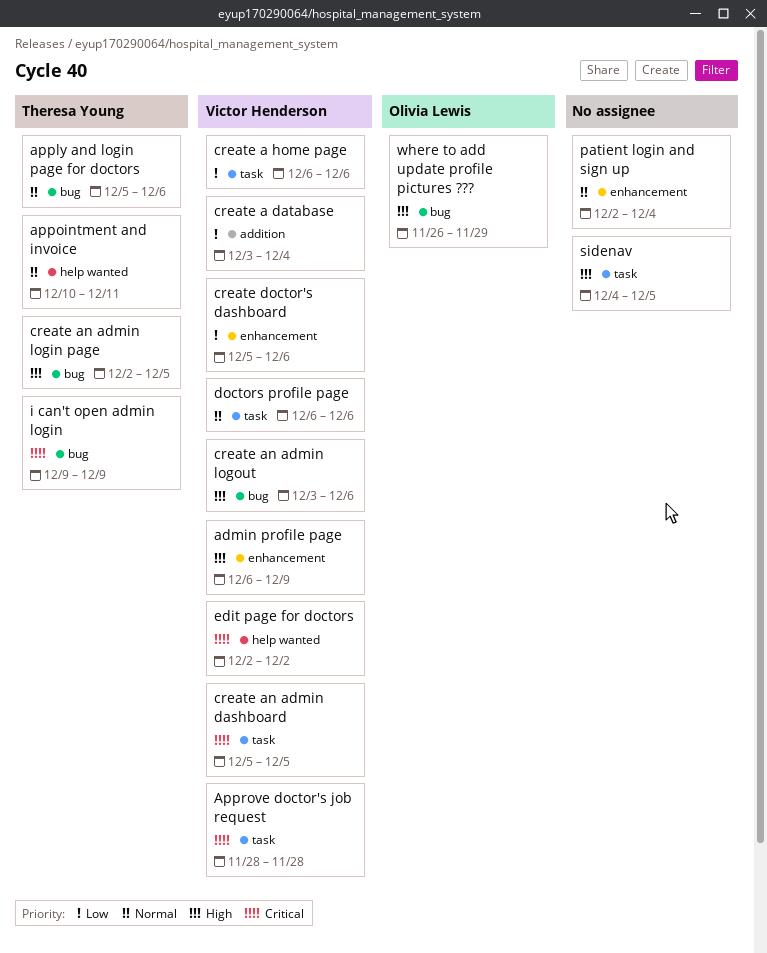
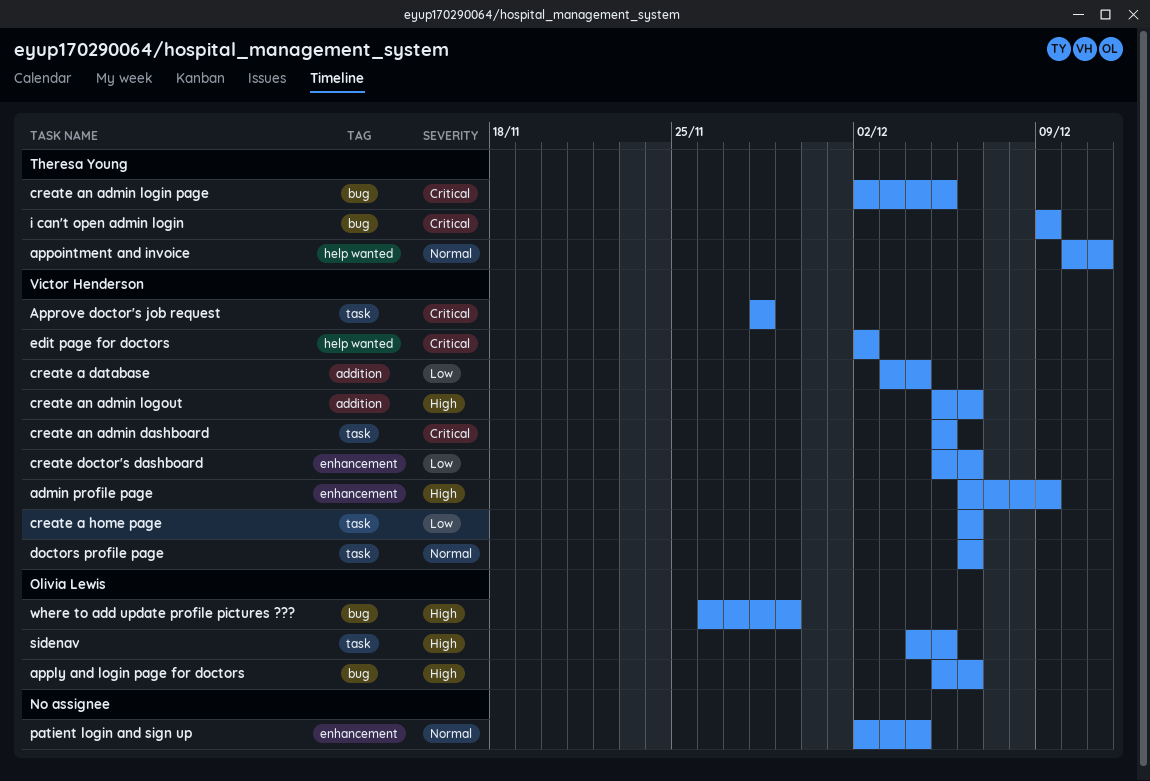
apply and login page for doctors, owner: Theresa Young -> Olivia Lewis
apply and login page for doctors, priority: Normal -> High
create an admin login page, priority: High -> Critical
create an admin logout, label: bug -> addition
create an admin logout, start: Dec 3 -> Dec 5
sidenav, owner: none -> Olivia Lewis

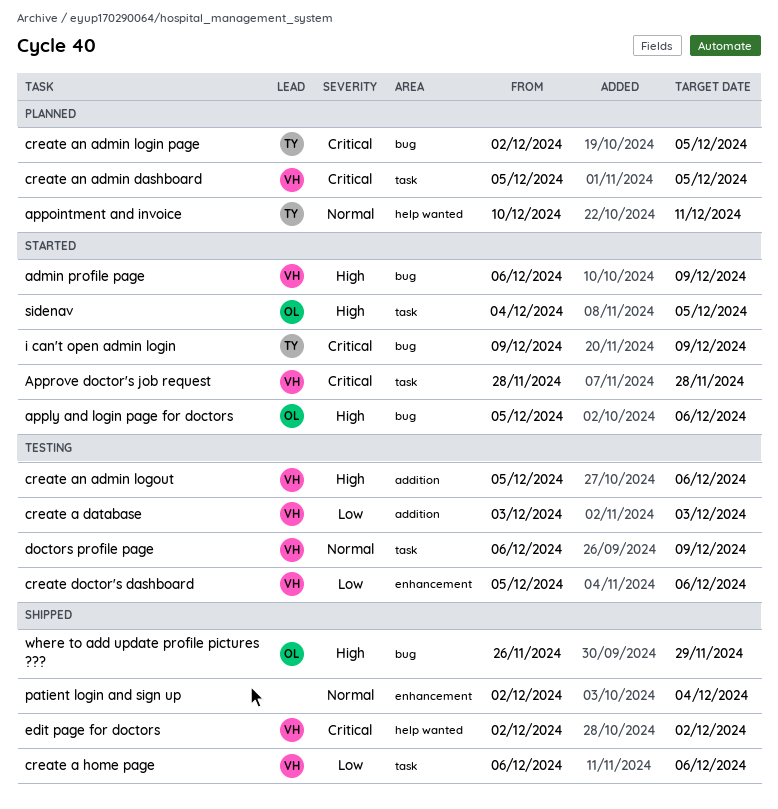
admin profile page, label: enhancement -> bug
create a database, due: Dec 4 -> Dec 3
doctors profile page, due: Dec 6 -> Dec 9

